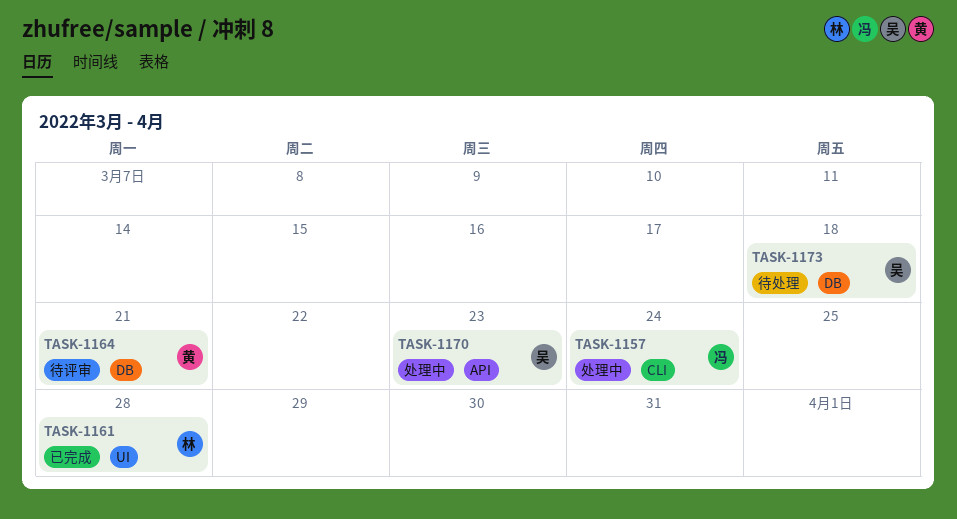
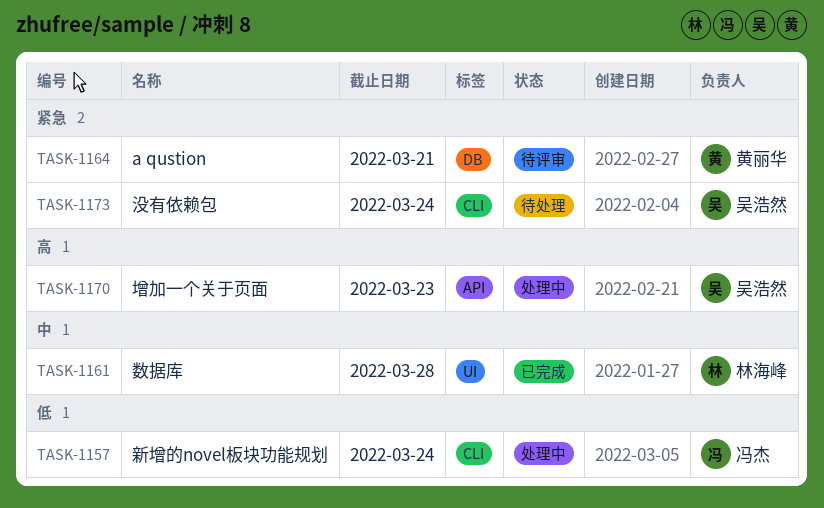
TASK-1173, label: DB -> CLI
TASK-1173, due: Mar 18 -> Mar 24

